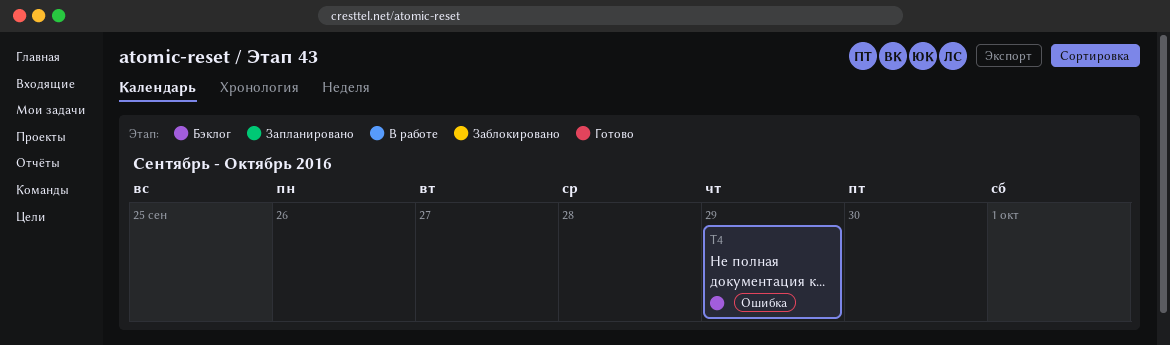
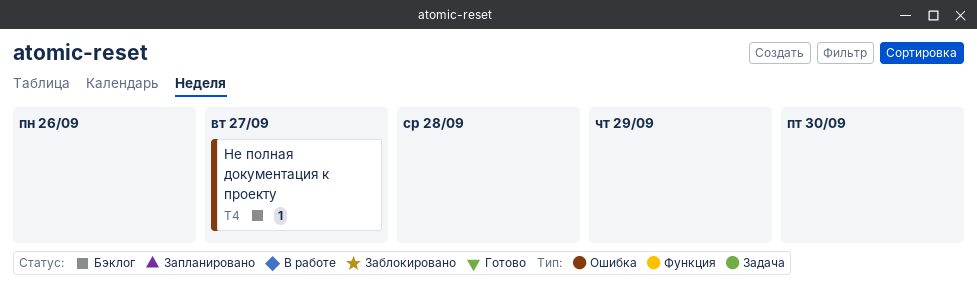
T4, due: Sep 29 -> Sep 27

